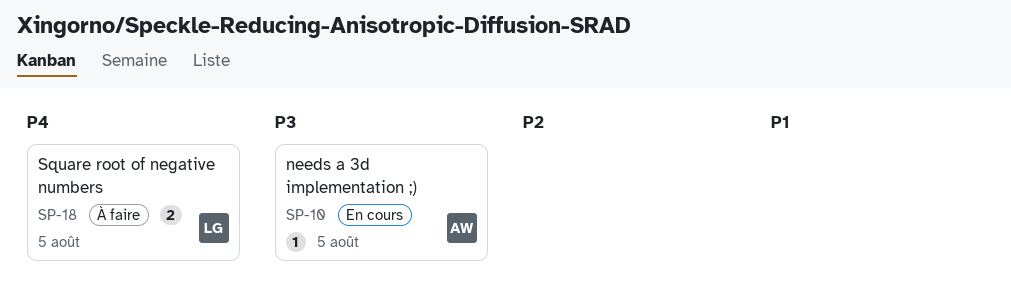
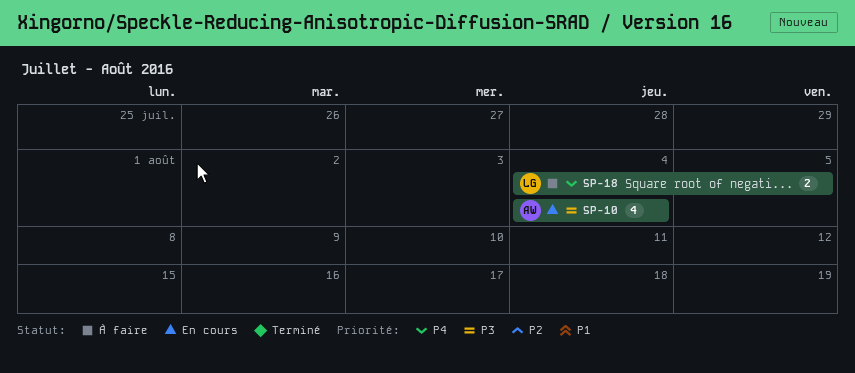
SP-10, estimate: 1 -> 4
SP-10, due: Aug 5 -> Aug 4

